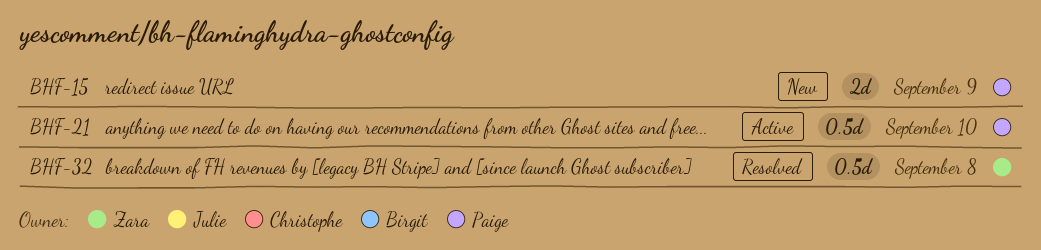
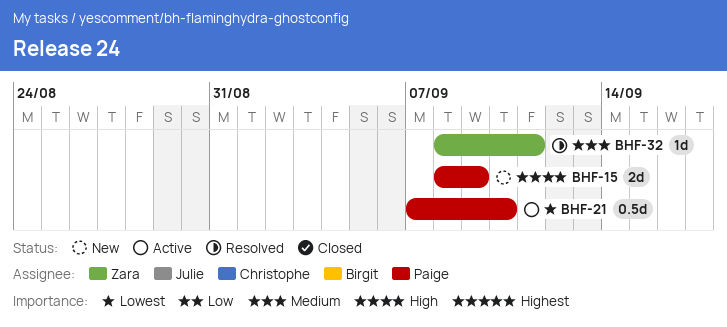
BHF-32, estimate: 0.5d -> 1d
BHF-32, due: Sep 8 -> Sep 11

